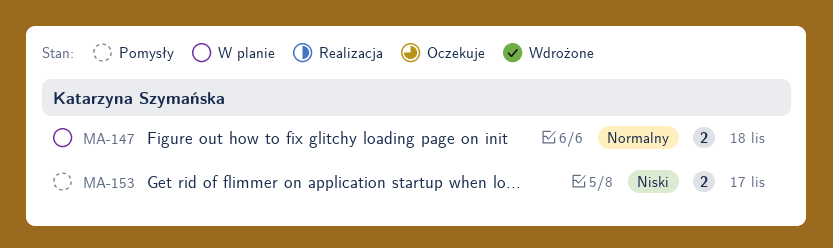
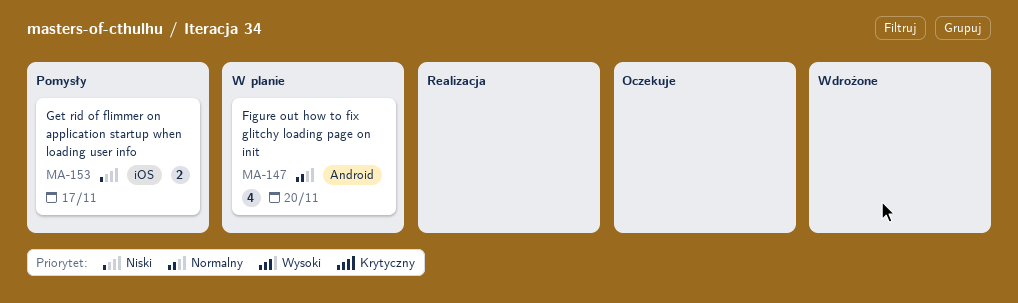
MA-147, estimate: 2 -> 4
MA-147, due: Nov 18 -> Nov 20

